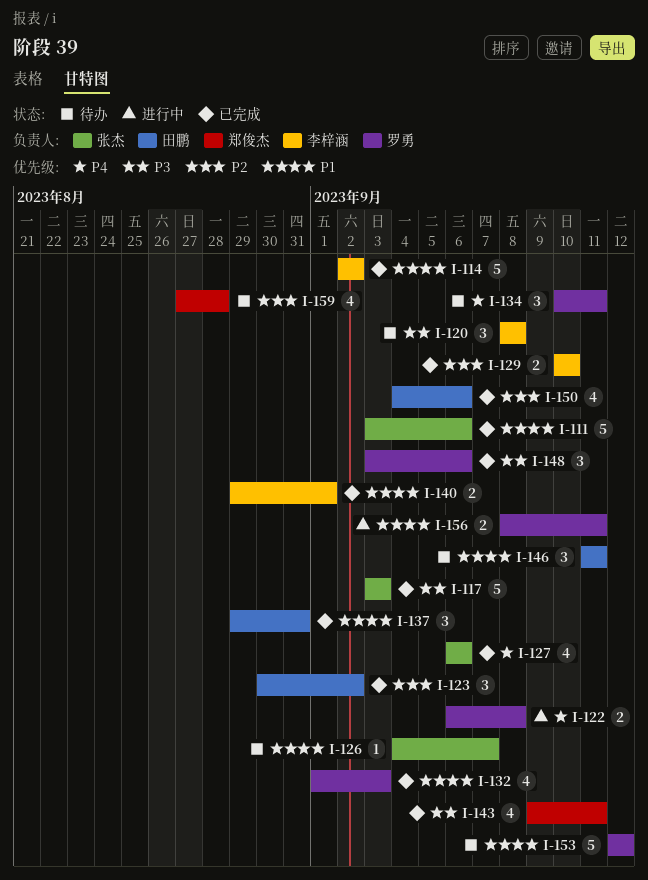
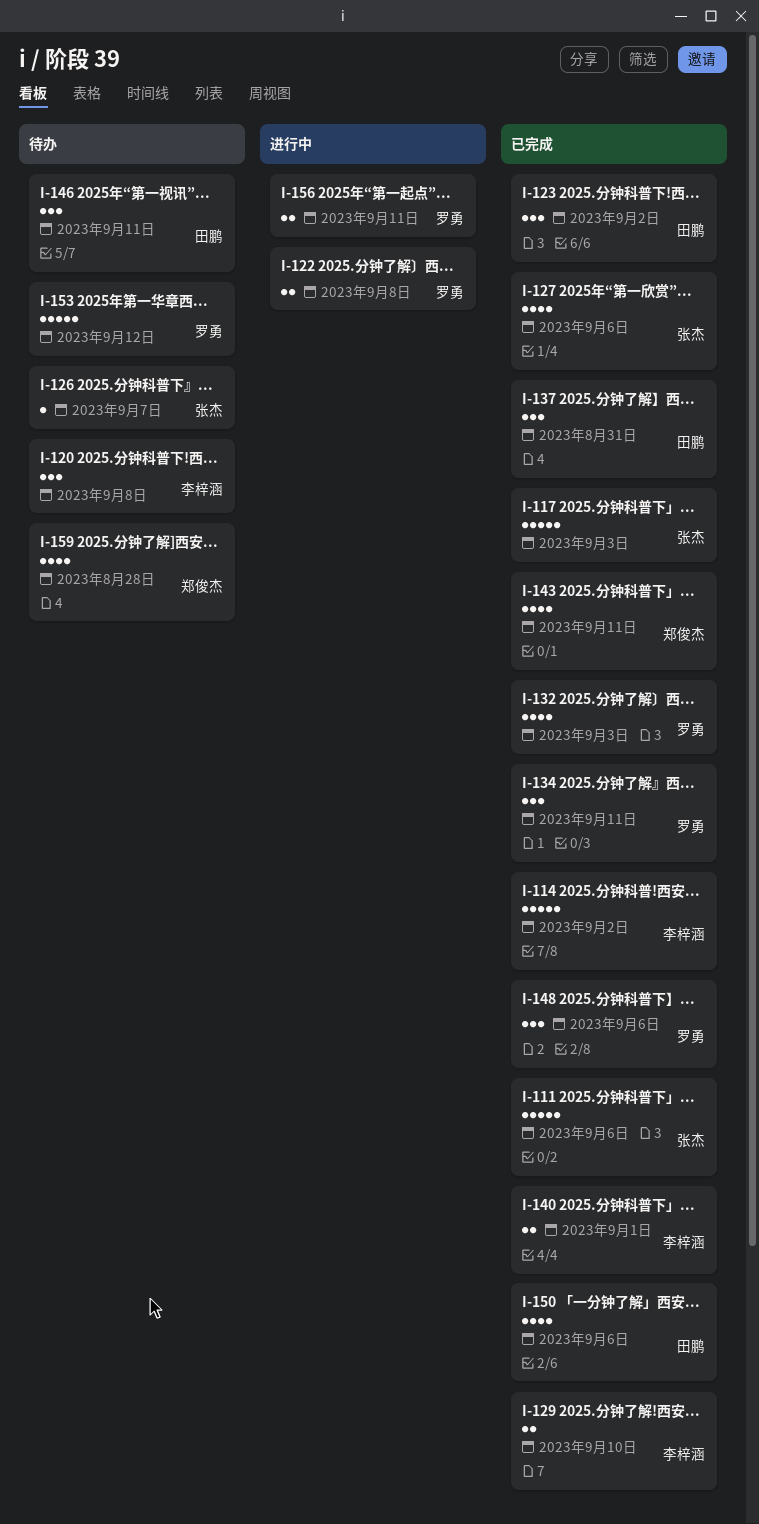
I-134, status: 待办 -> 已完成

